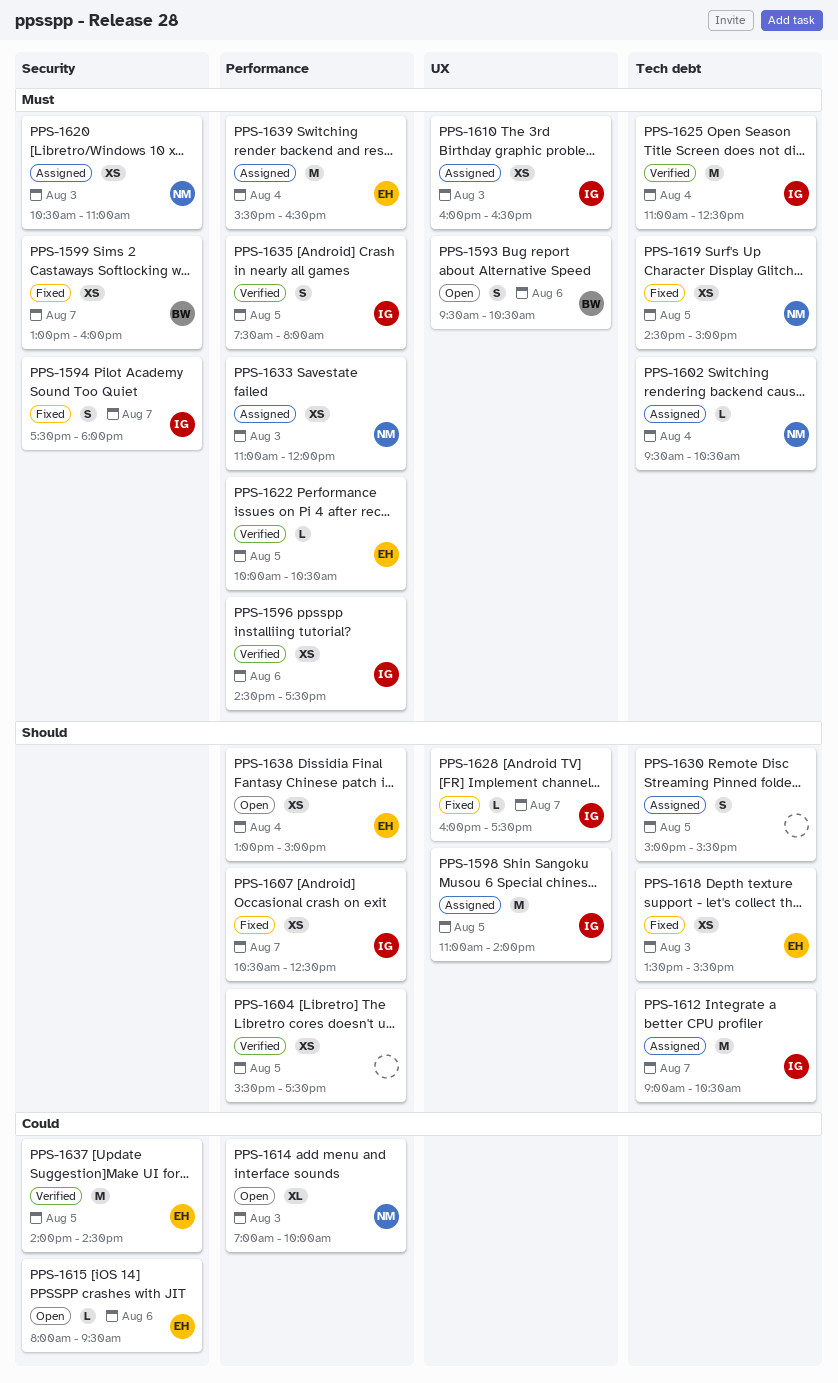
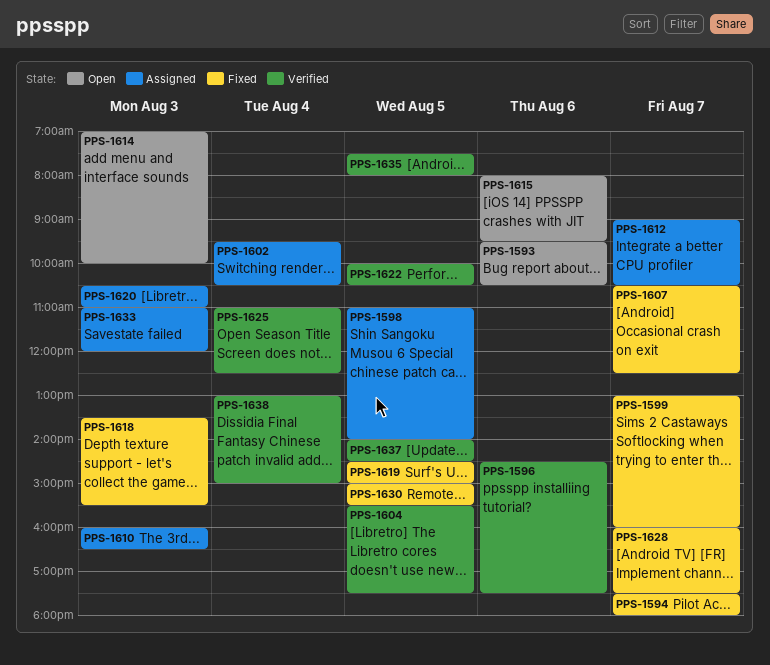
PPS-1630, status: Assigned -> Fixed
PPS-1638, status: Open -> Verified
PPS-1639: present -> none

